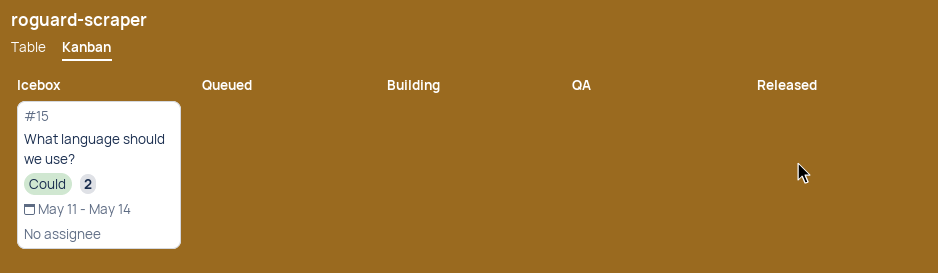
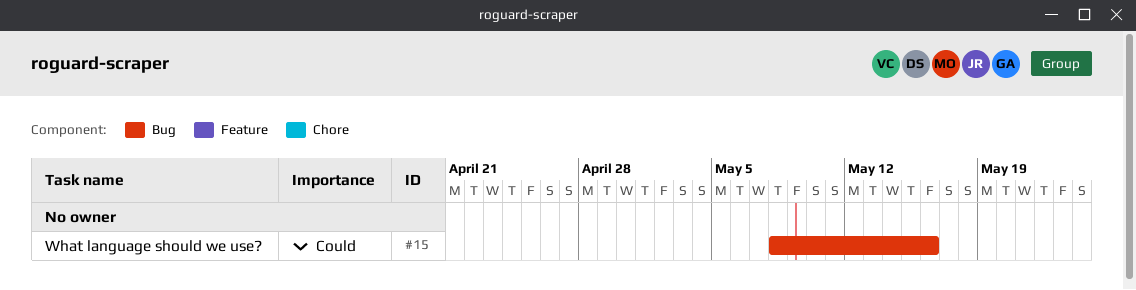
#15, start: May 11 -> May 8
#15, due: May 14 -> May 16

